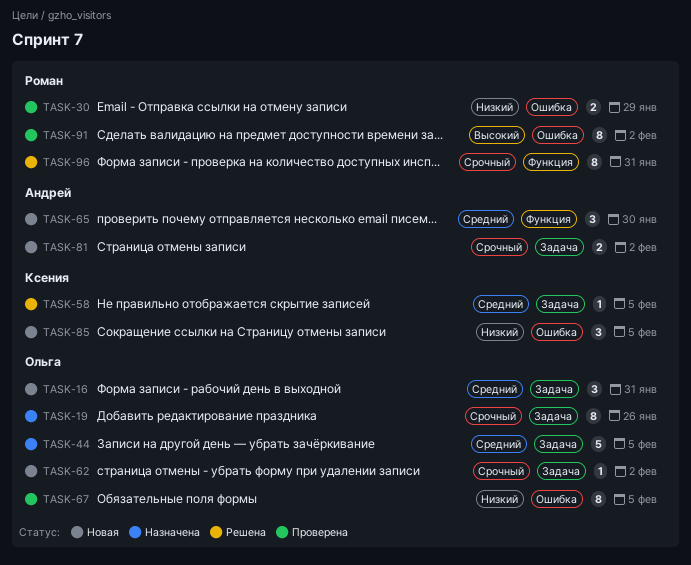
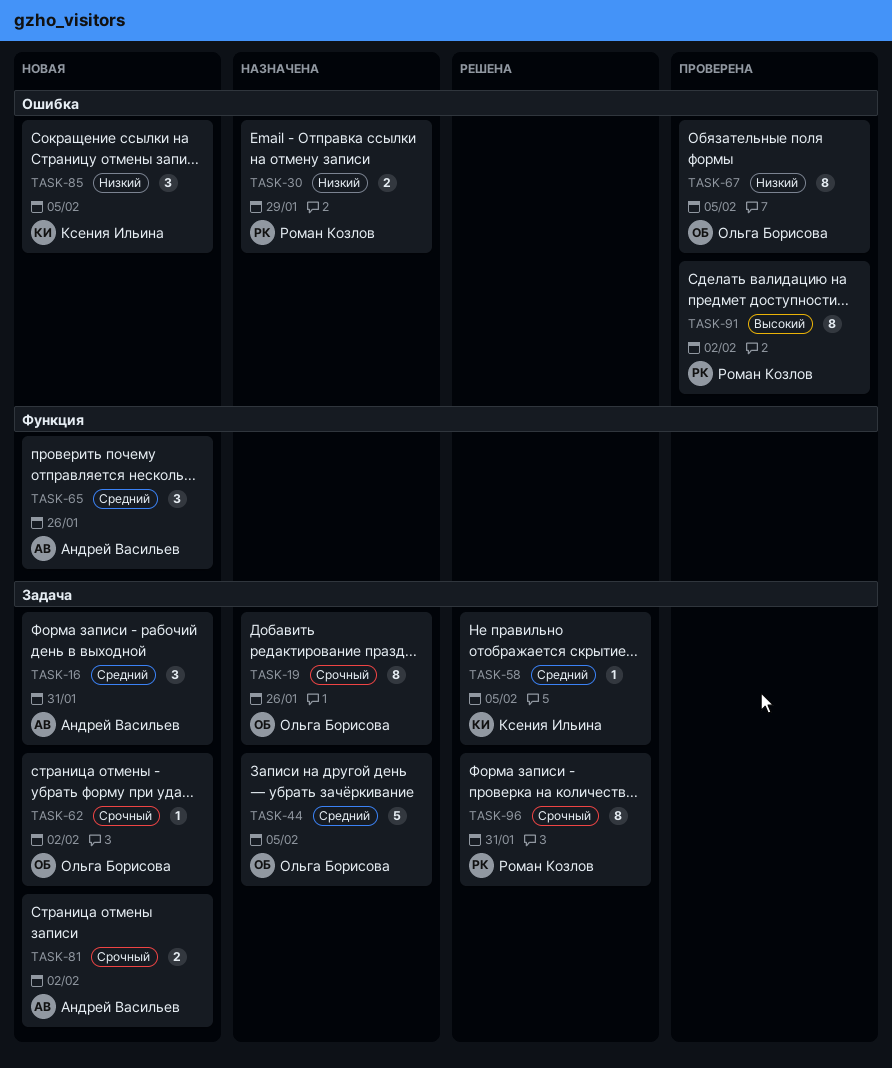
TASK-16, owner: Ольга Борисова -> Андрей Васильев
TASK-30, status: Проверена -> Назначена
TASK-65, due: Jan 30 -> Jan 26
TASK-96, label: Функция -> Задача

